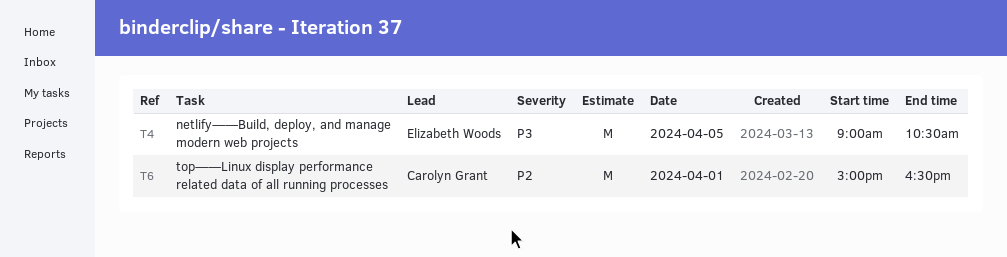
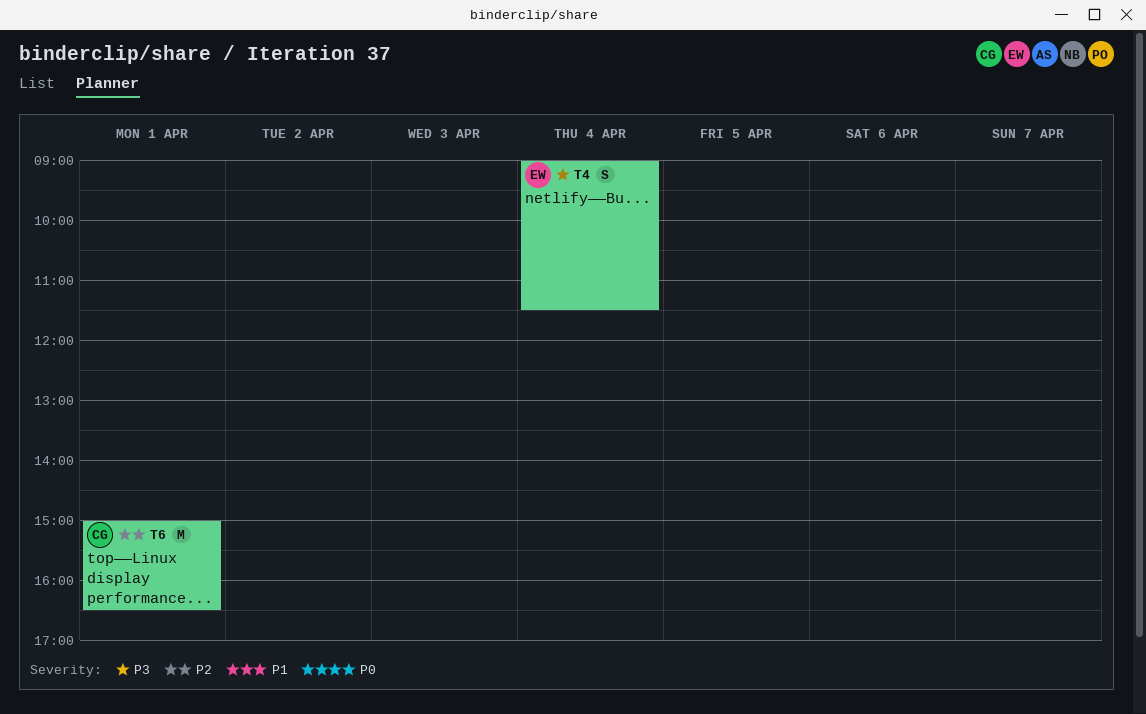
T4, estimate: M -> S
T4, day: Apr 5 -> Apr 4
T4, ends: 10:30 -> 11:30

